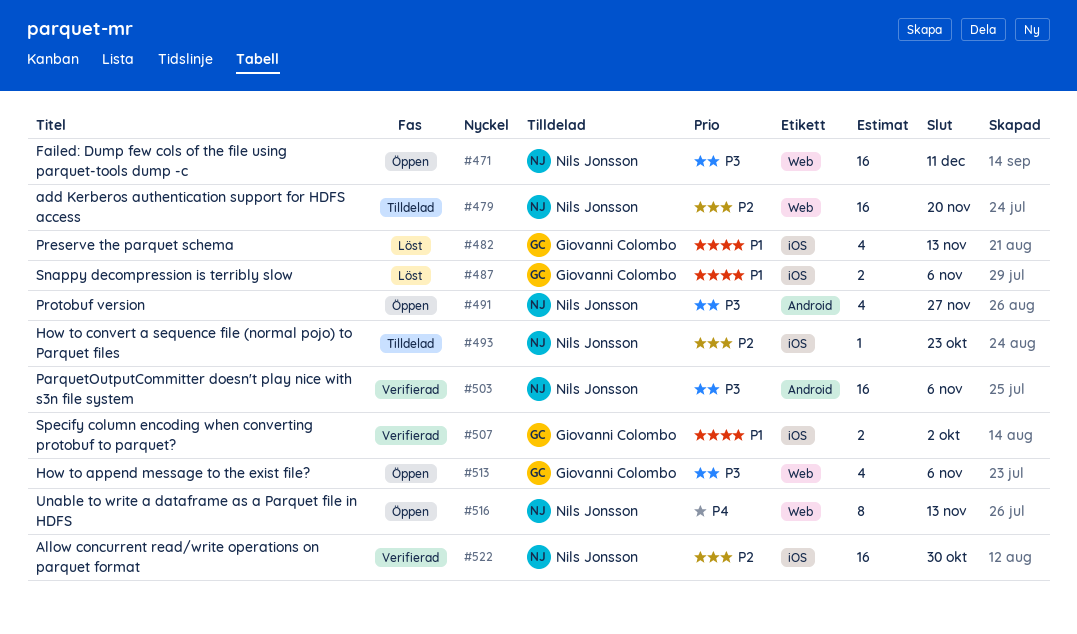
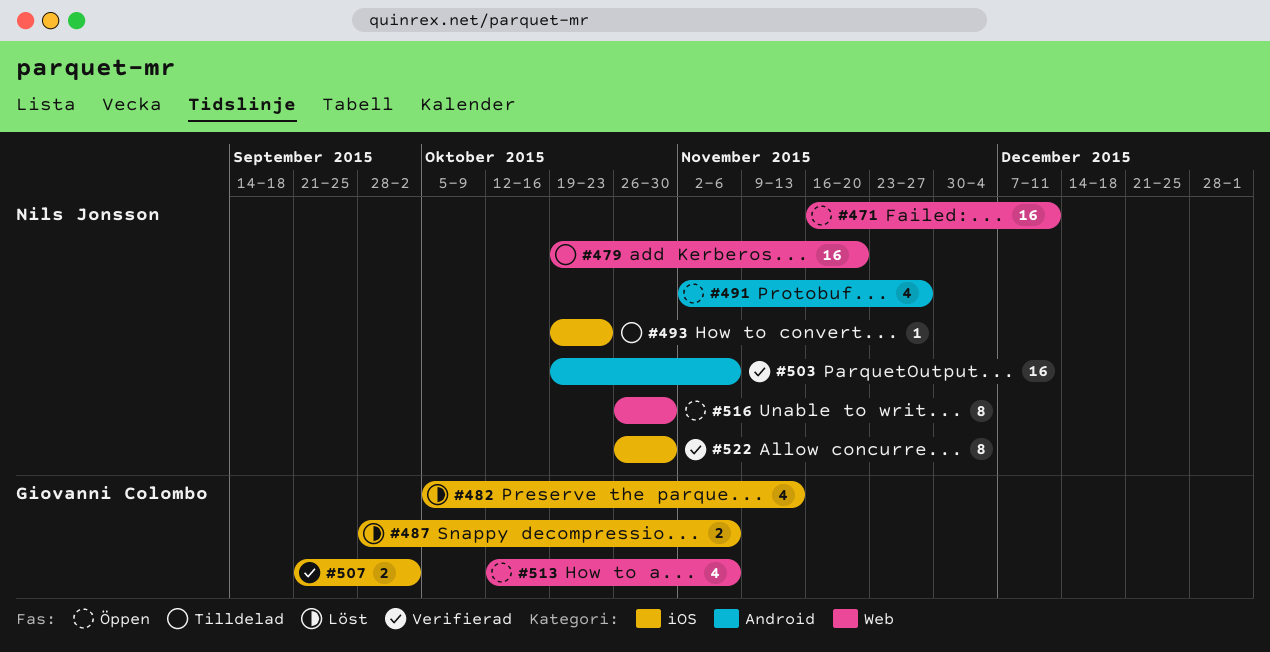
#516, due: Nov 13 -> Oct 30
#522, estimate: 16 -> 8

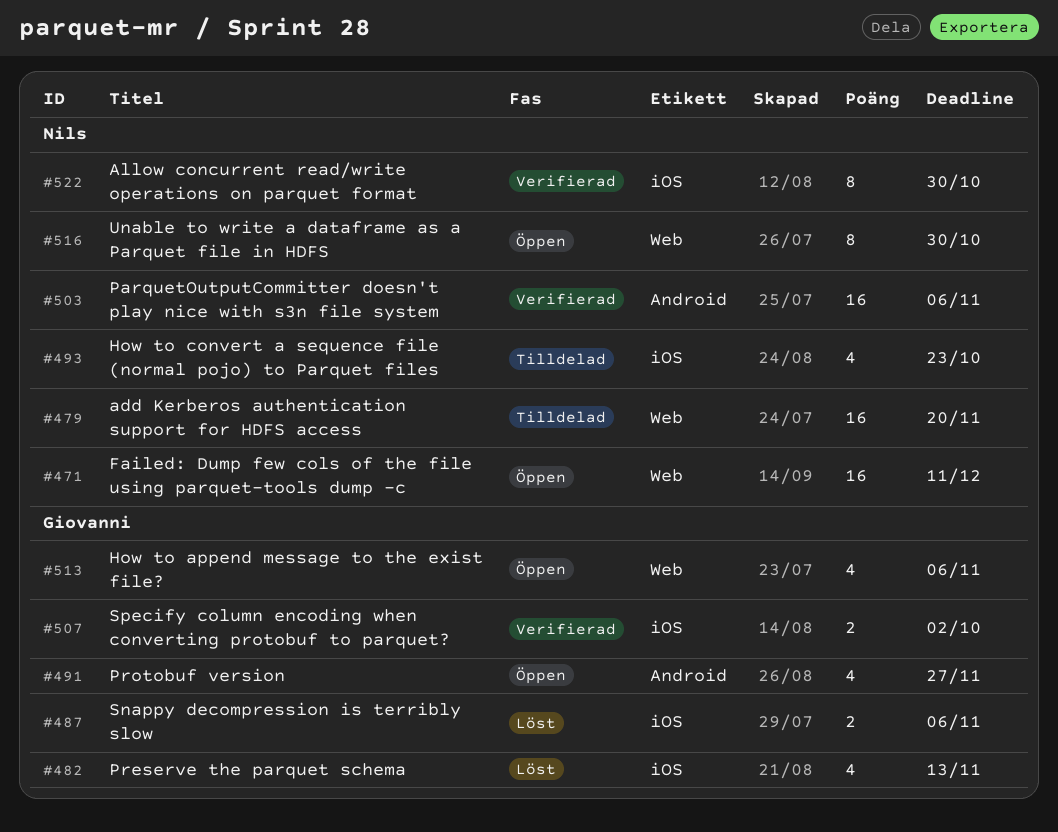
#491, owner: Nils Jonsson -> Giovanni Colombo
#493, estimate: 1 -> 4

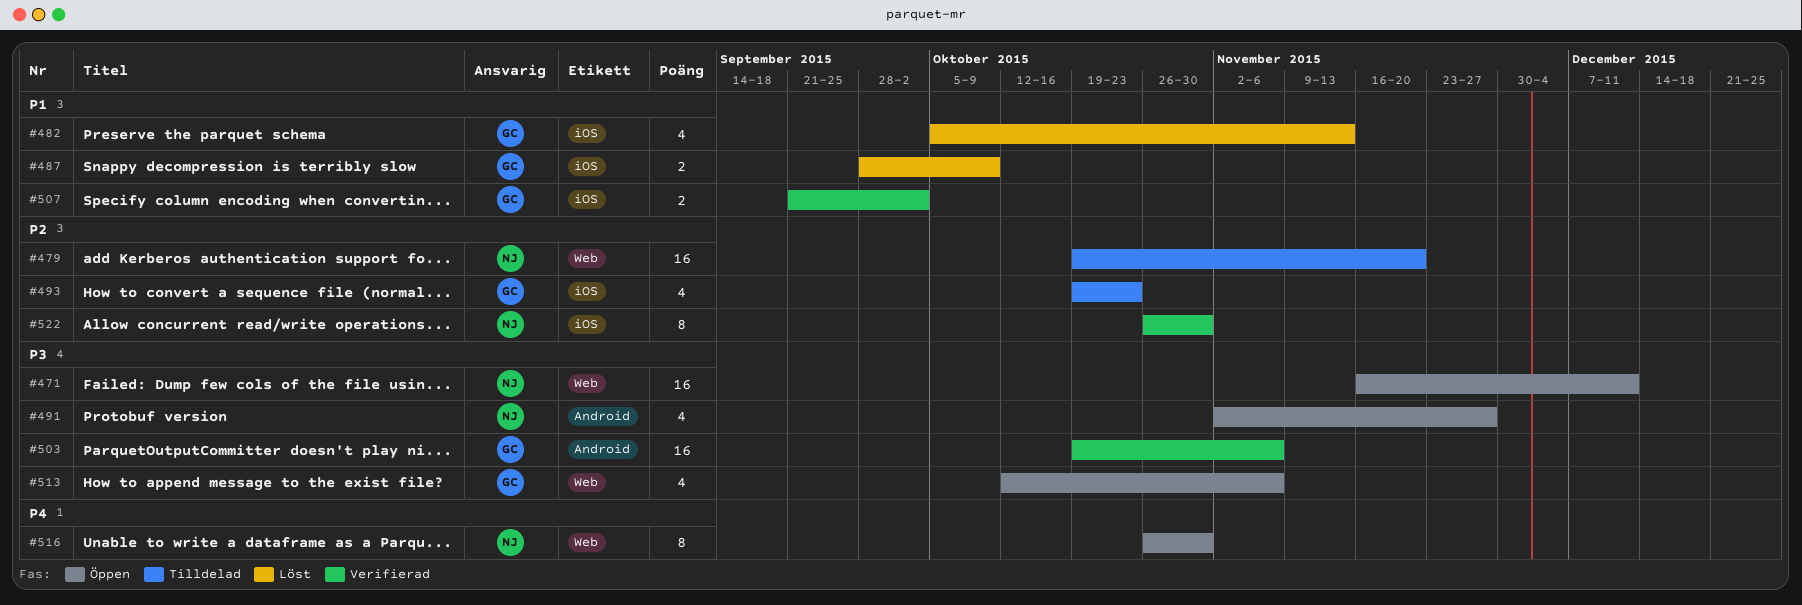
#487, due: Nov 6 -> Oct 9
#491, owner: Giovanni -> Nils
#493, owner: Nils -> Giovanni
#503, owner: Nils -> Giovanni

